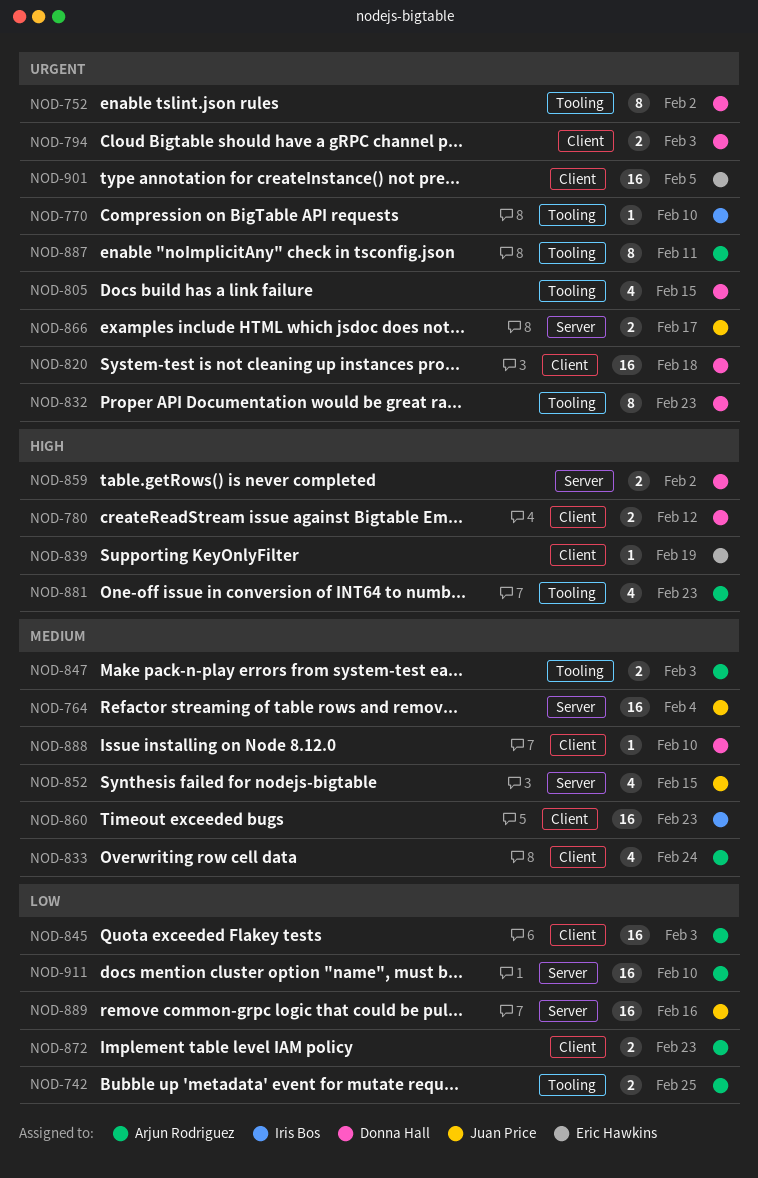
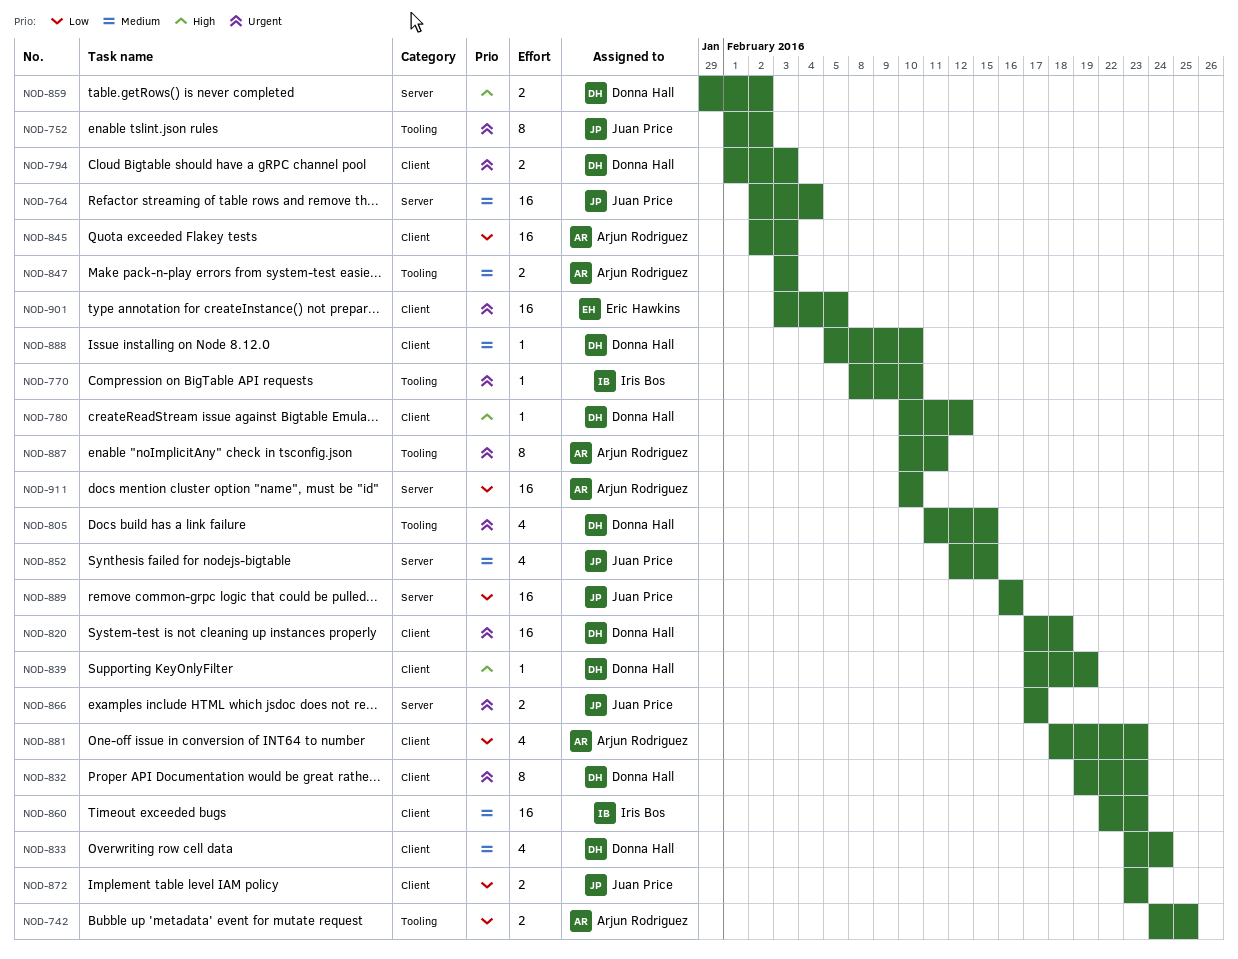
NOD-752, owner: Donna Hall -> Juan Price
NOD-780, estimate: 2 -> 1
NOD-832, label: Tooling -> Client
NOD-833, owner: Arjun Rodriguez -> Donna Hall
NOD-839, owner: Eric Hawkins -> Donna Hall
NOD-872, owner: Arjun Rodriguez -> Juan Price
NOD-881, priority: High -> Low
NOD-881, label: Tooling -> Client

